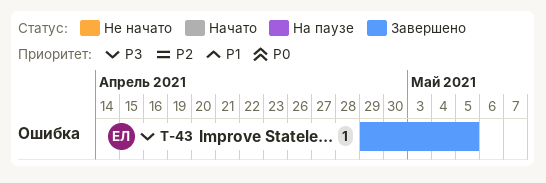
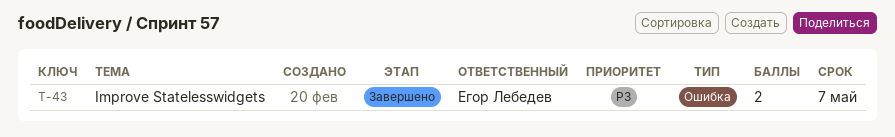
T-43, estimate: 1 -> 2
T-43, due: May 5 -> May 7

